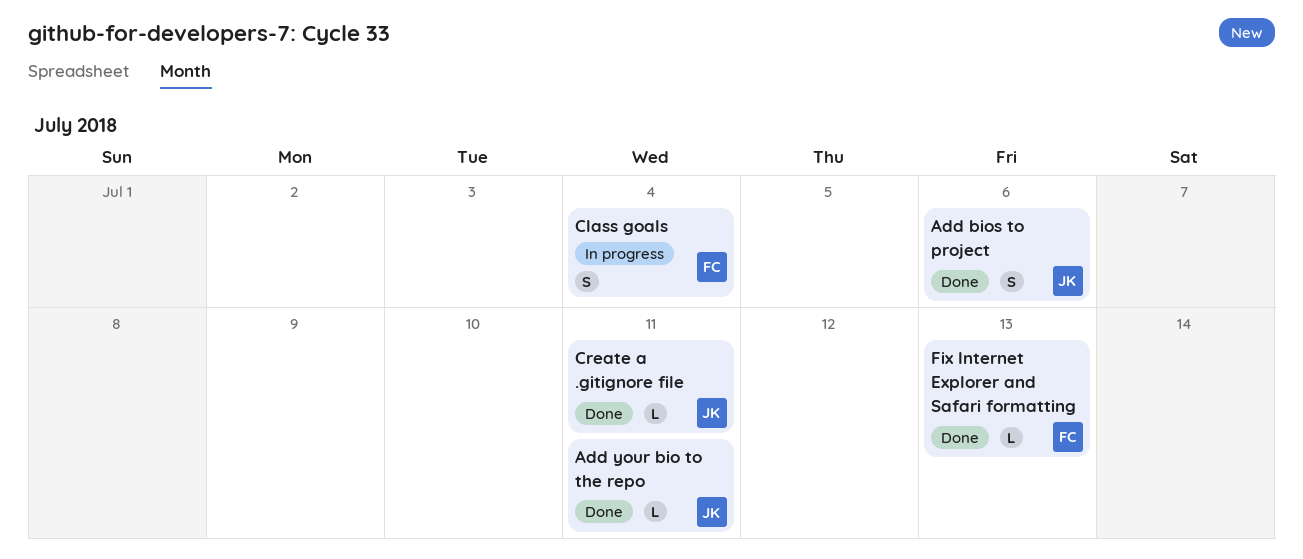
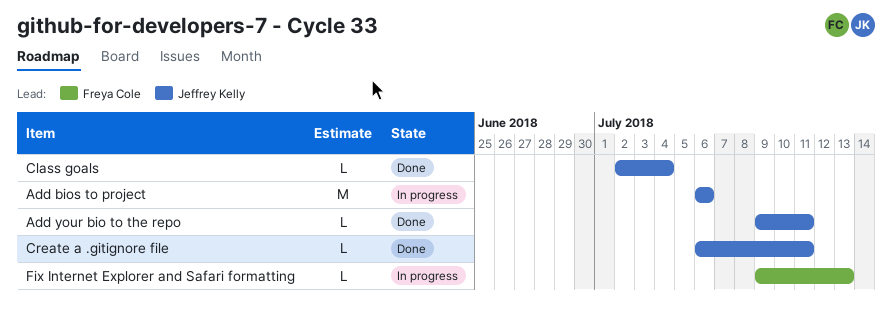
Add bios to project, status: Done -> In progress
Add bios to project, estimate: S -> M
Class goals, status: In progress -> Done
Class goals, owner: Freya Cole -> Jeffrey Kelly
Class goals, estimate: S -> L
Fix Internet Explorer and Safari formatting, status: Done -> In progress

